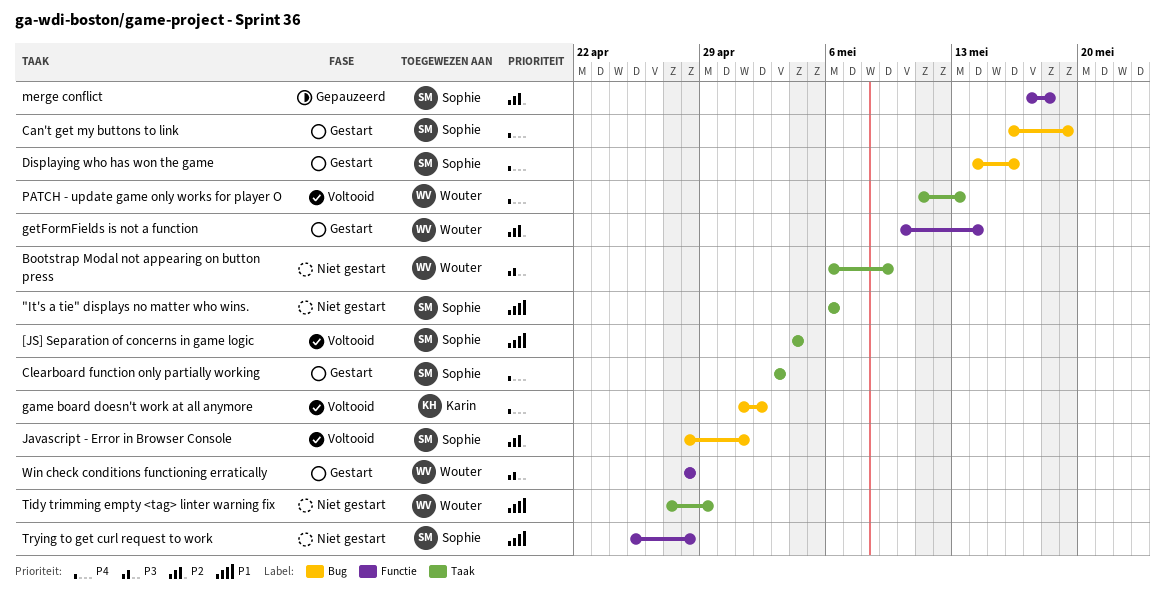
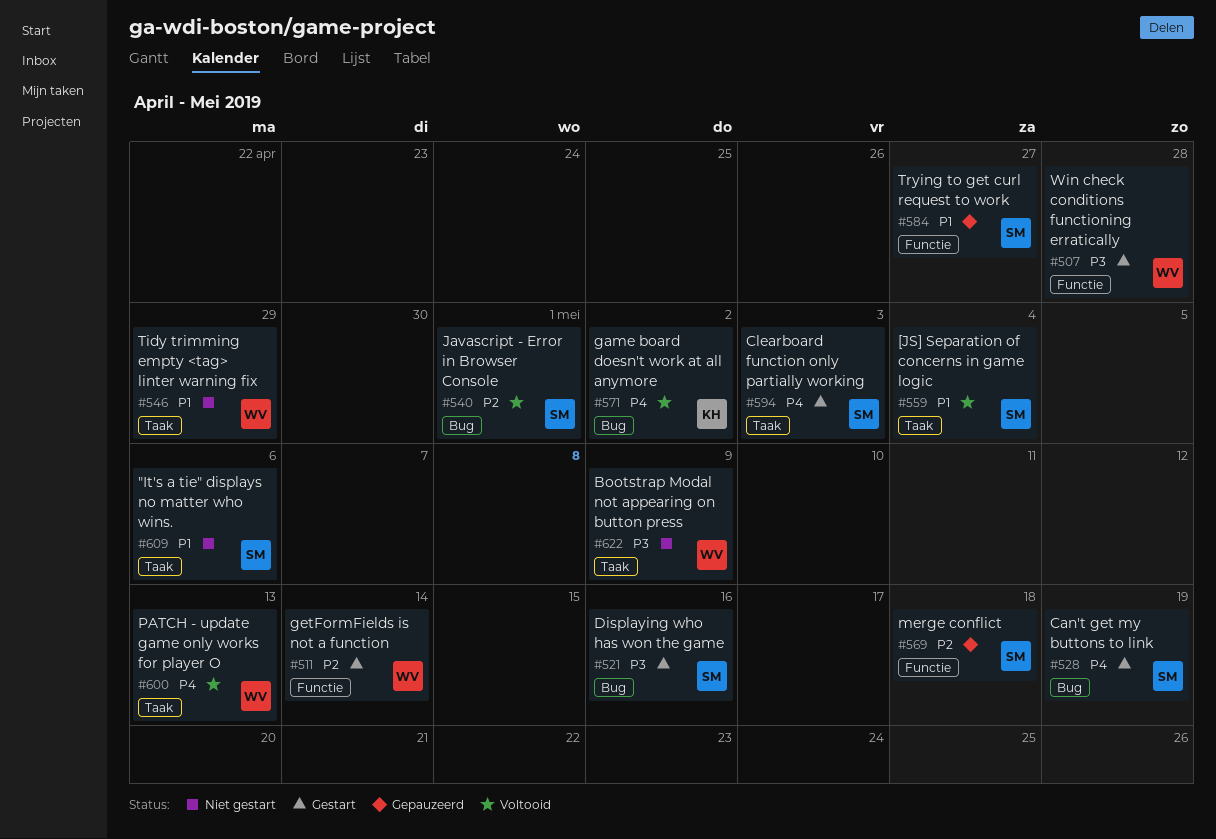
Displaying who has won the game, priority: P4 -> P3
Trying to get curl request to work, status: Niet gestart -> Gepauzeerd
Trying to get curl request to work, due: Apr 28 -> Apr 27

